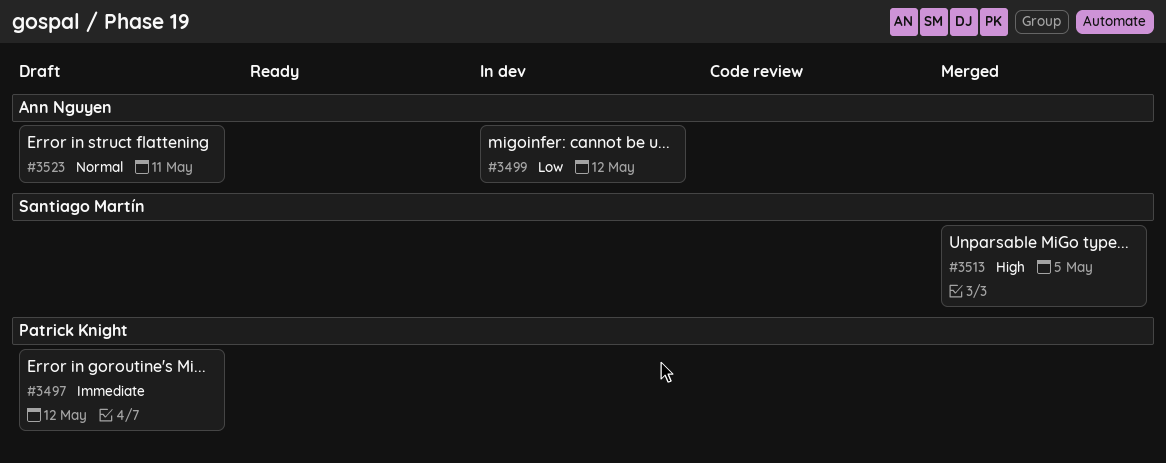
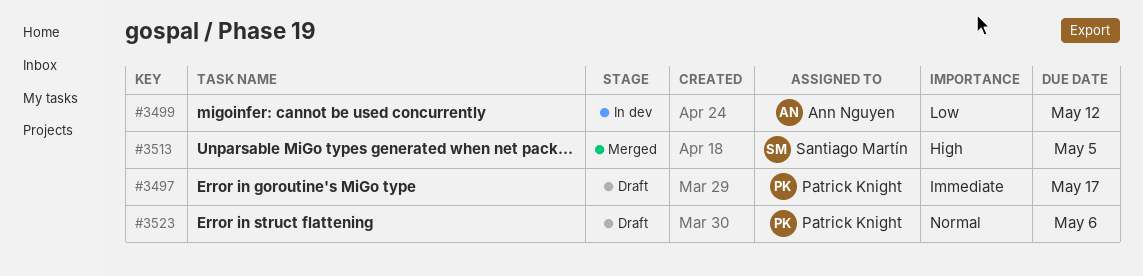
#3497, due: May 12 -> May 17
#3523, owner: Ann Nguyen -> Patrick Knight
#3523, due: May 11 -> May 6

